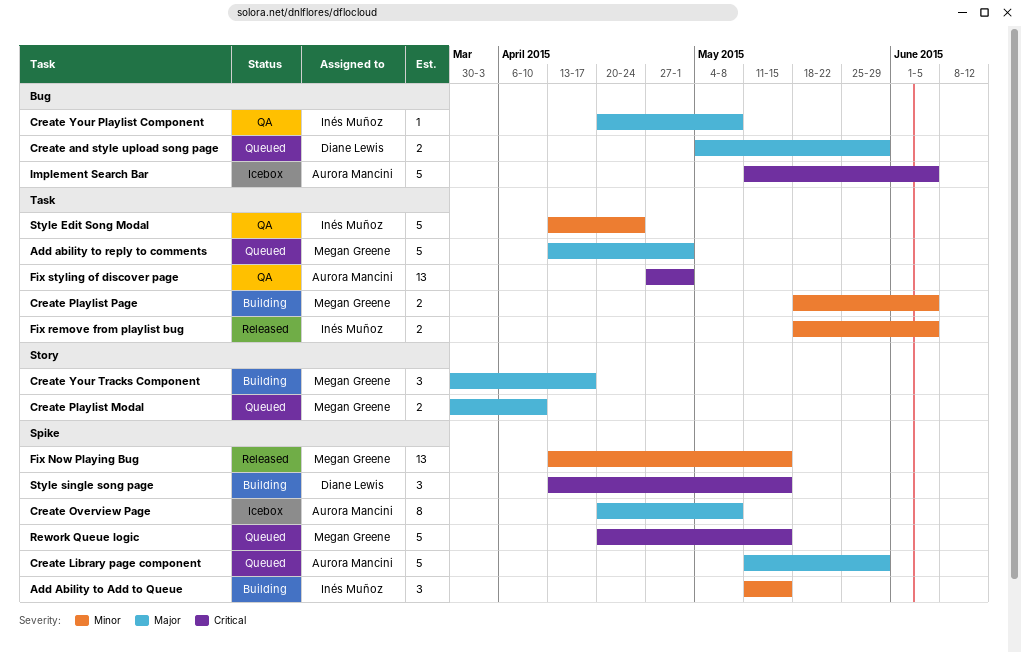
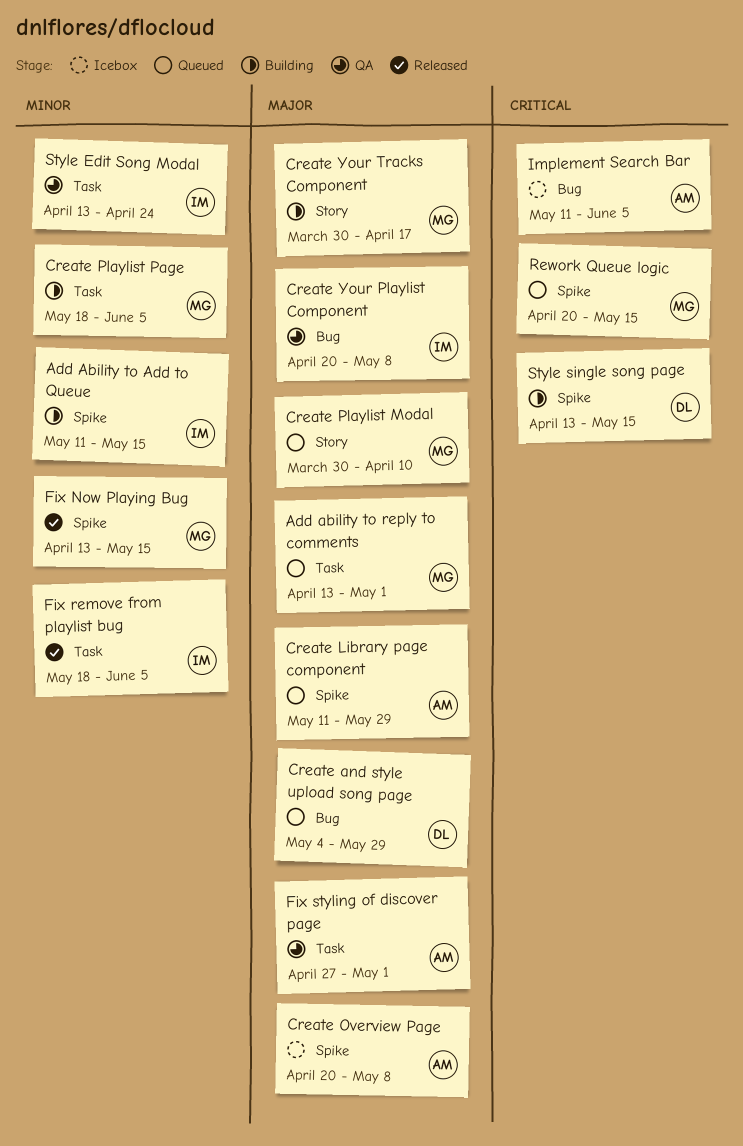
Fix styling of discover page, priority: Critical -> Major

